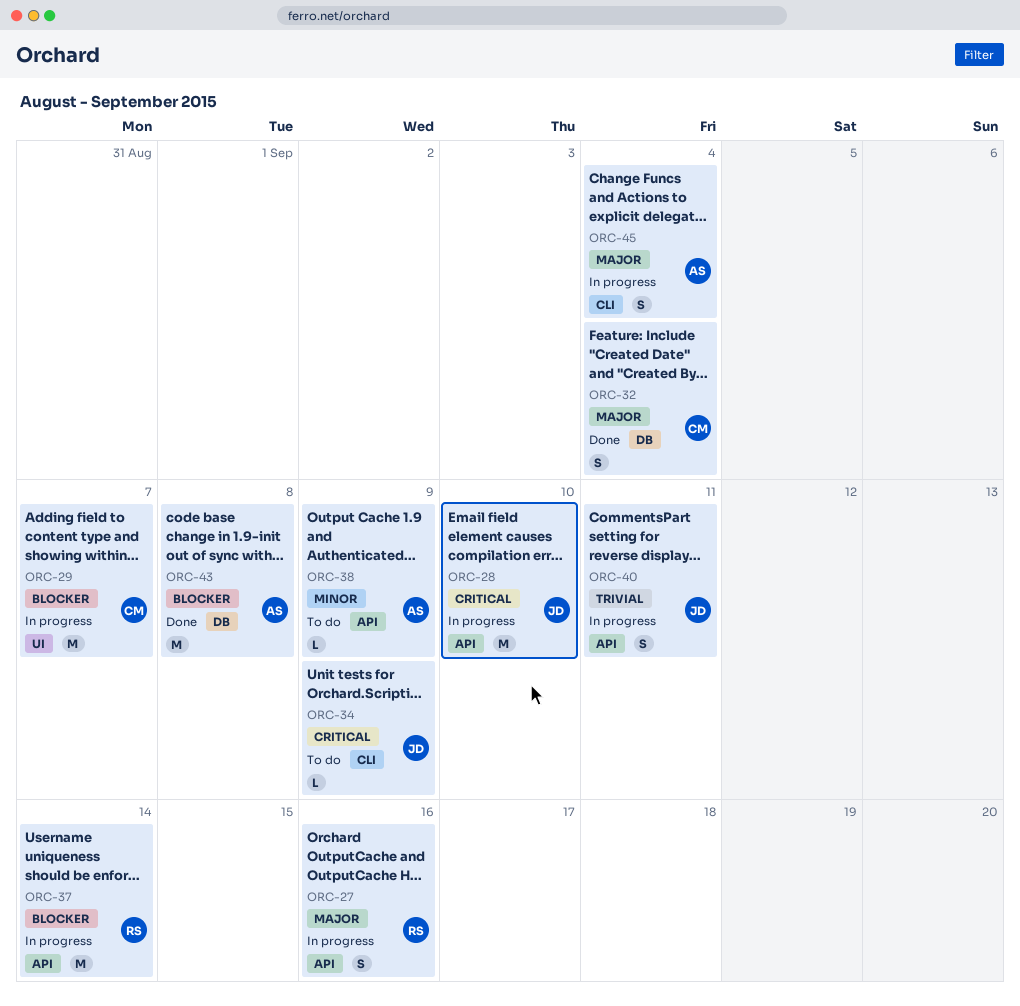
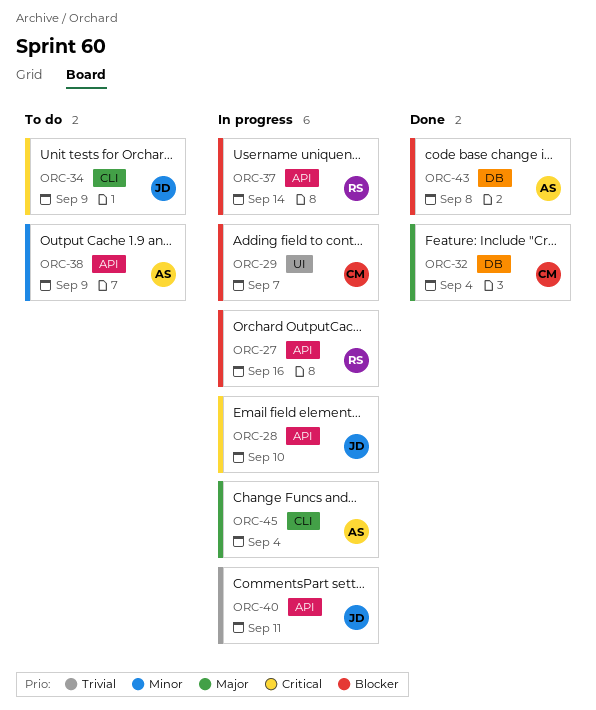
ORC-27, priority: Major -> Blocker

